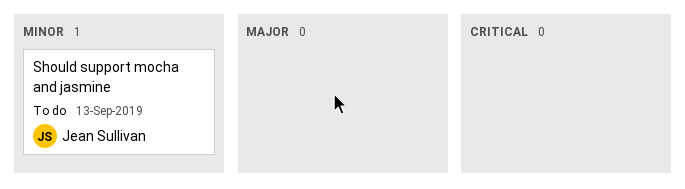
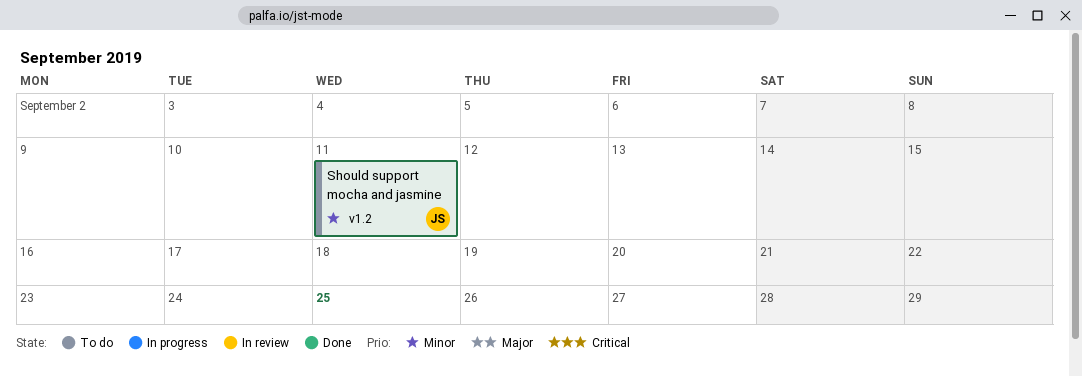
Should support mocha and jasmine, due: Sep 13 -> Sep 11

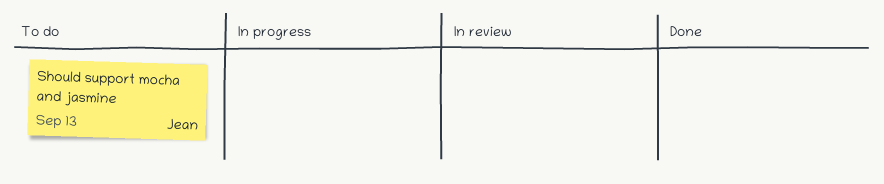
Should support mocha and jasmine, due: Sep 11 -> Sep 13

